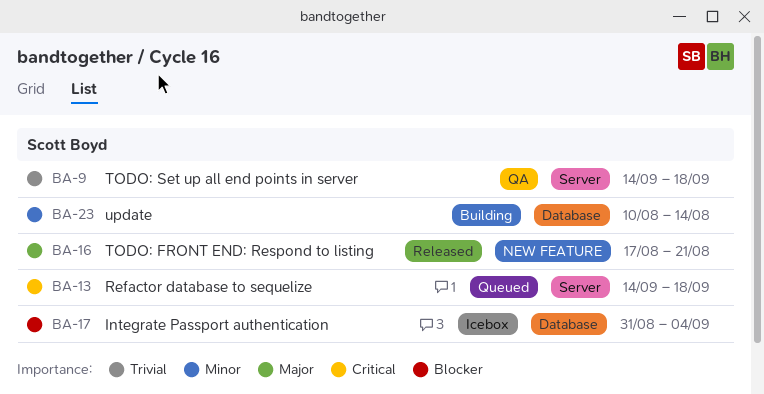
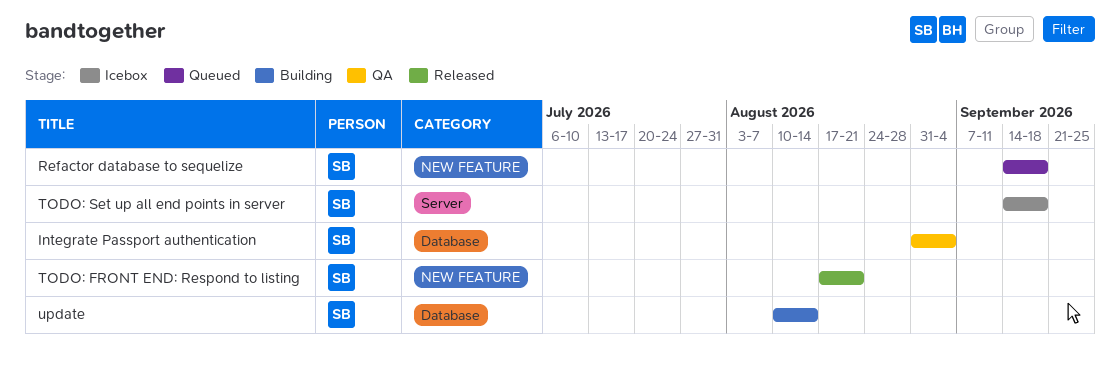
Integrate Passport authentication, status: Icebox -> QA
Refactor database to sequelize, label: Server -> NEW FEATURE
TODO: Set up all end points in server, status: QA -> Icebox

